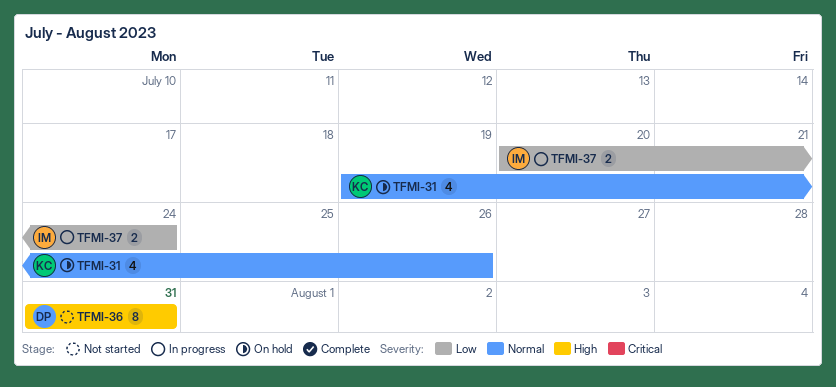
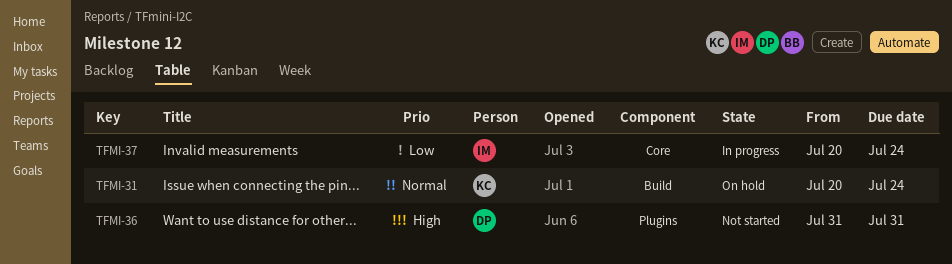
TFMI-31, start: Jul 19 -> Jul 20
TFMI-31, due: Jul 26 -> Jul 24

